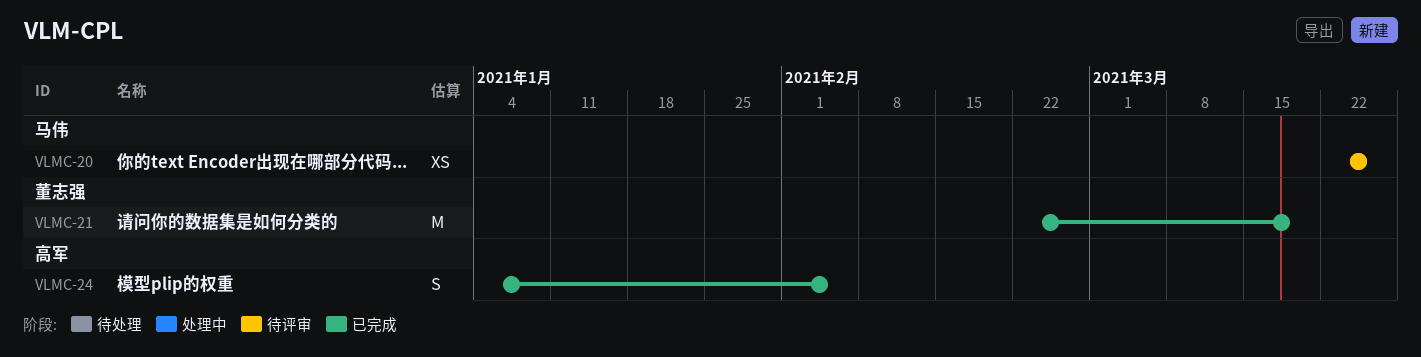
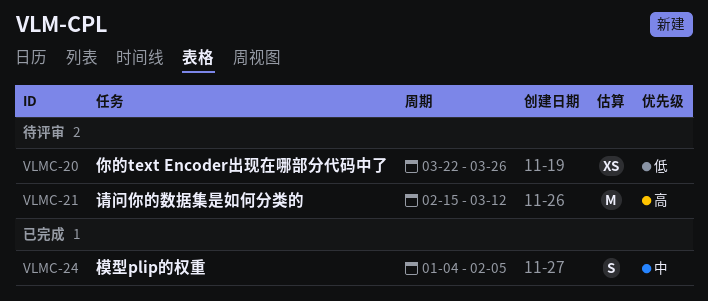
VLMC-21, status: 已完成 -> 待评审
VLMC-21, start: Feb 22 -> Feb 15
VLMC-21, due: Mar 19 -> Mar 12

